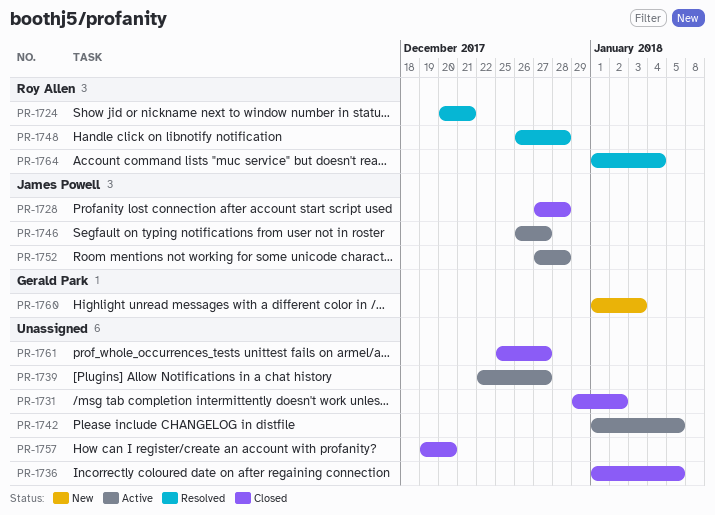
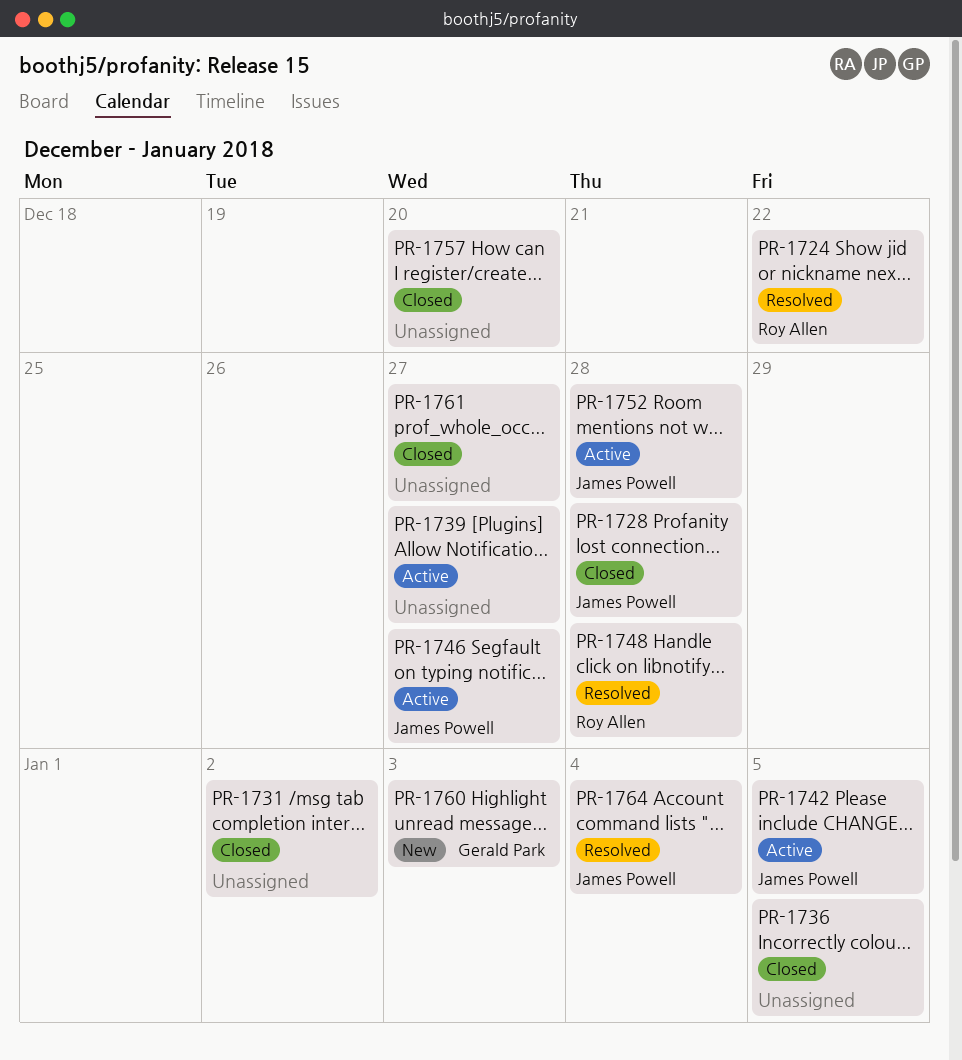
PR-1724, due: Dec 21 -> Dec 22
PR-1742, owner: none -> James Powell
PR-1764, owner: Roy Allen -> James Powell

